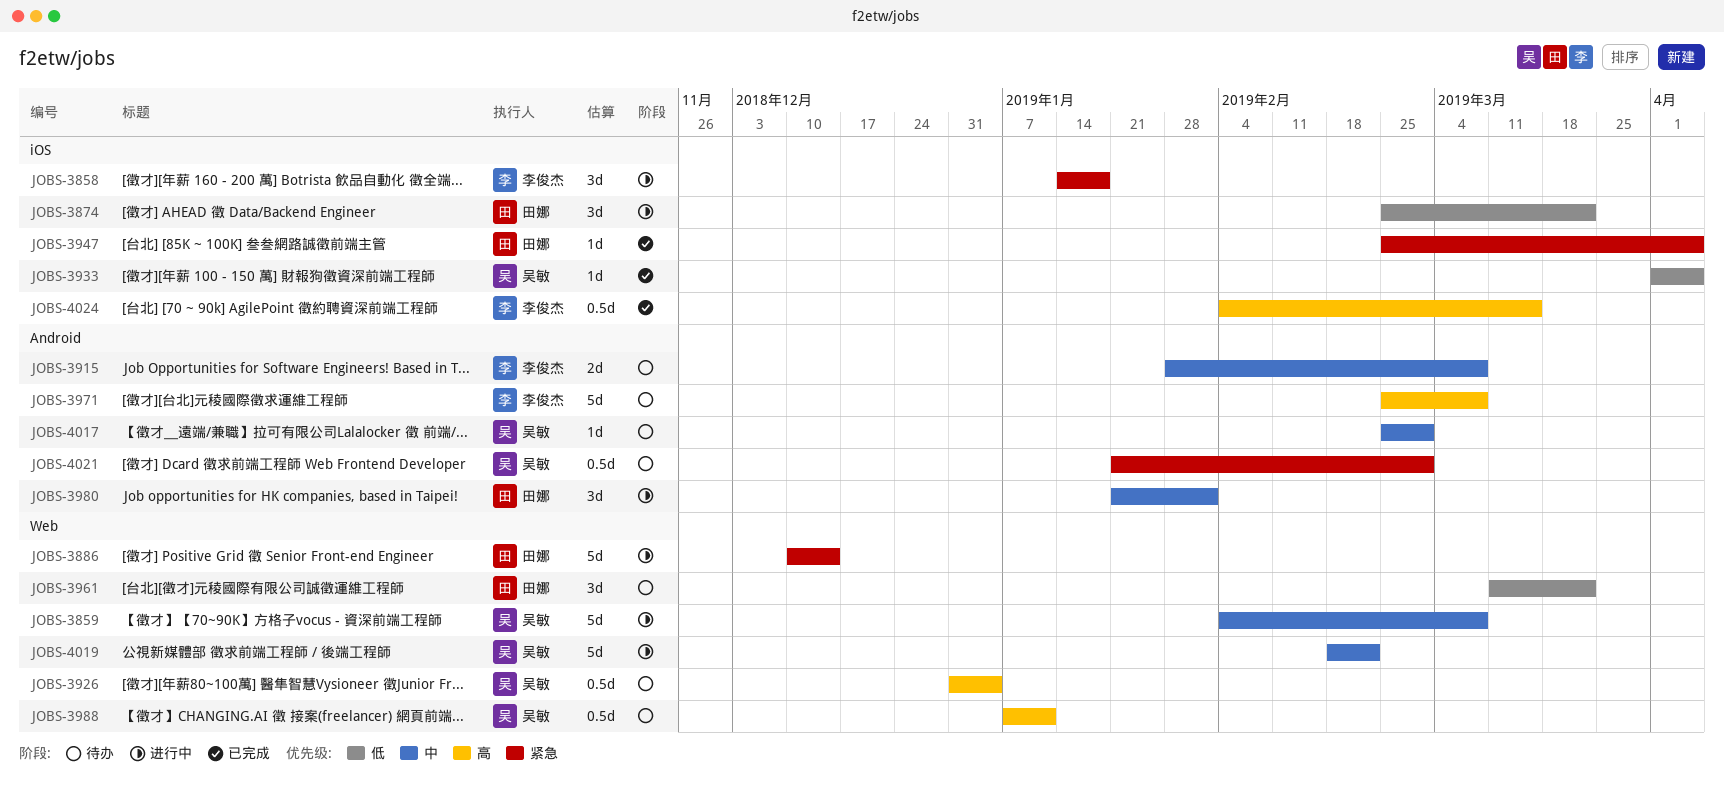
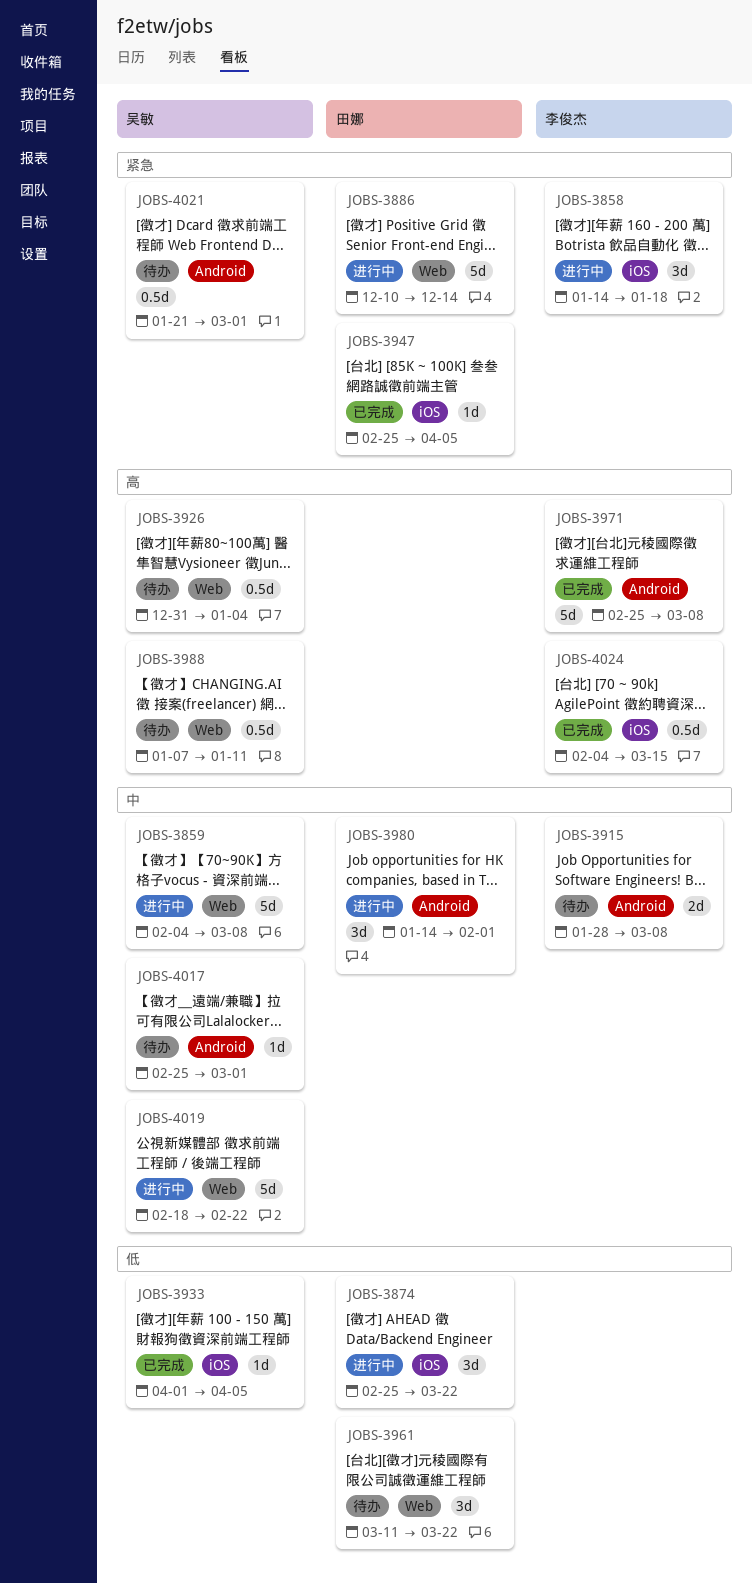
JOBS-3971, status: 待办 -> 已完成
JOBS-3980, start: Jan 21 -> Jan 14

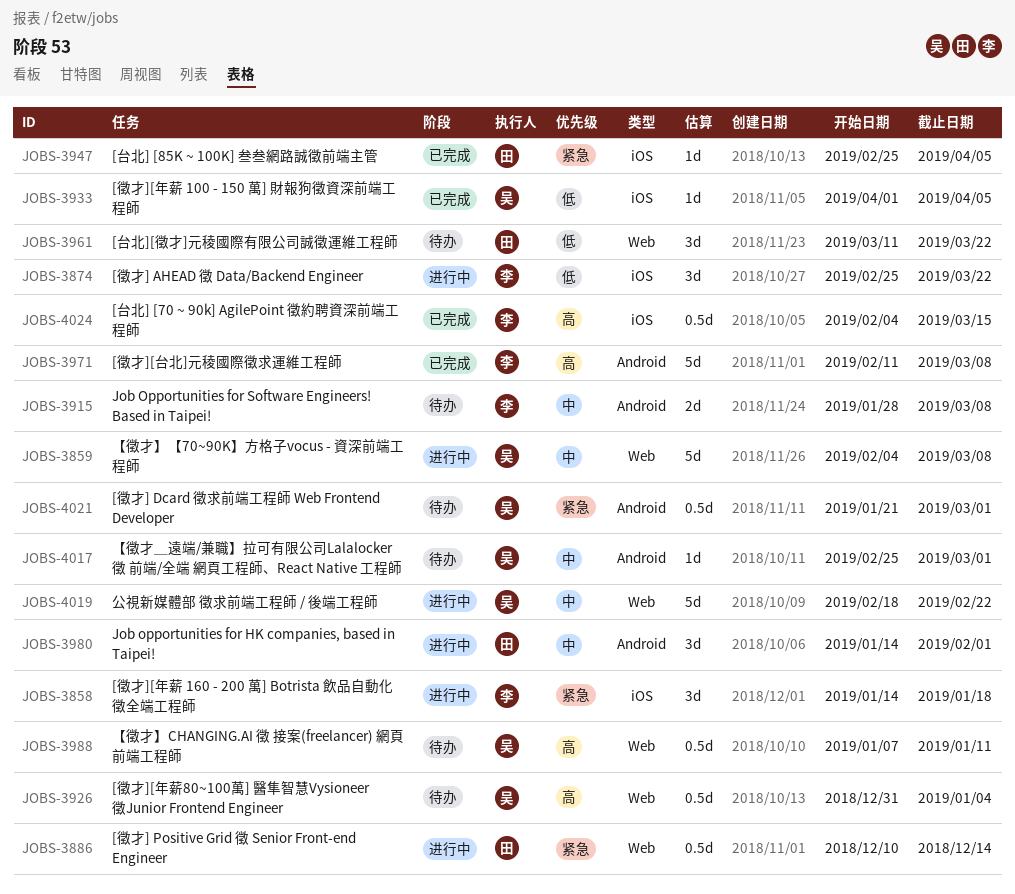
JOBS-3874, owner: 田娜 -> 李俊杰
JOBS-3886, estimate: 5d -> 0.5d
JOBS-3971, start: Feb 25 -> Feb 11

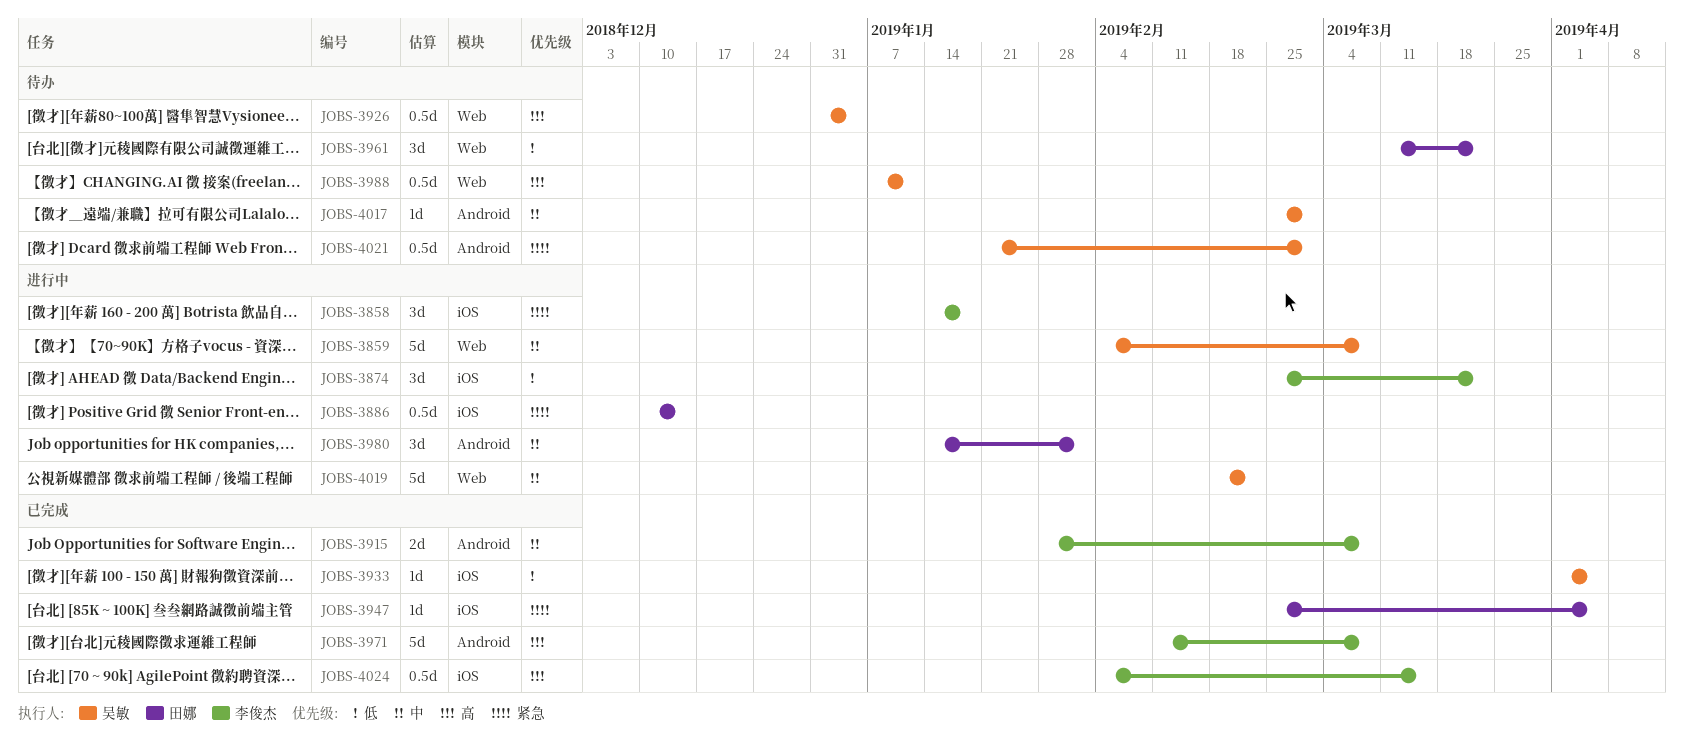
JOBS-3886, label: Web -> iOS
JOBS-3915, status: 待办 -> 已完成

